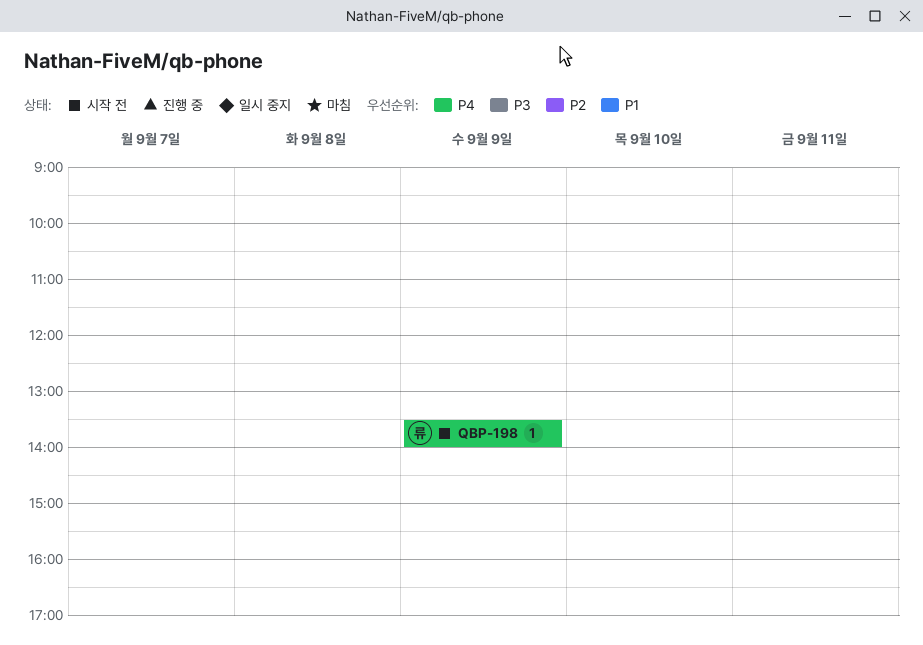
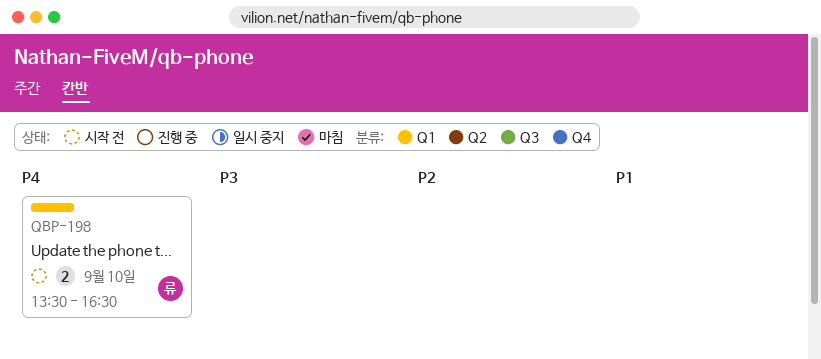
QBP-198, estimate: 1 -> 2
QBP-198, day: Sep 9 -> Sep 10
QBP-198, ends: 14:00 -> 16:30

